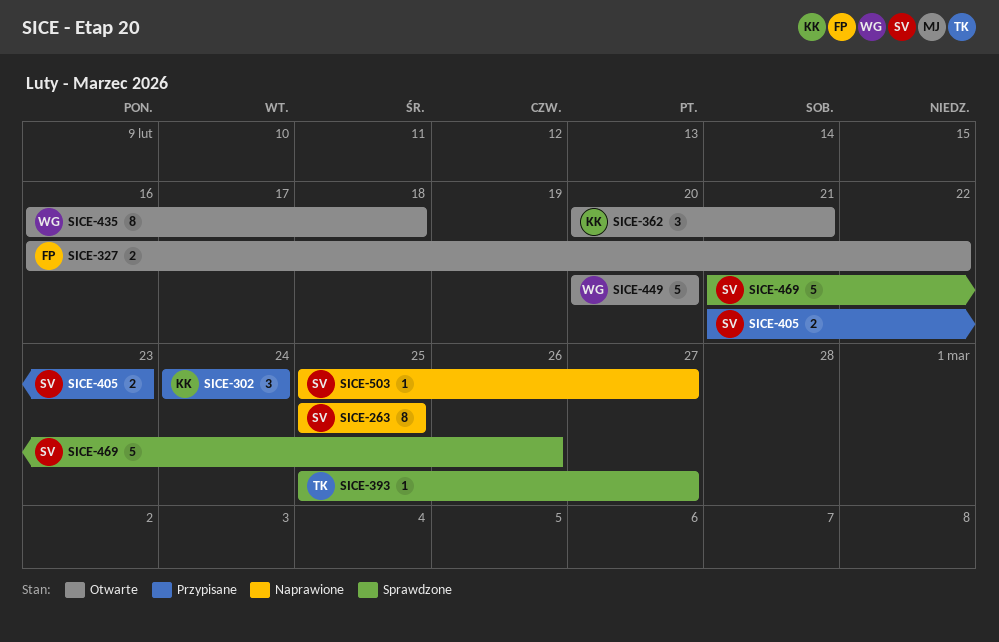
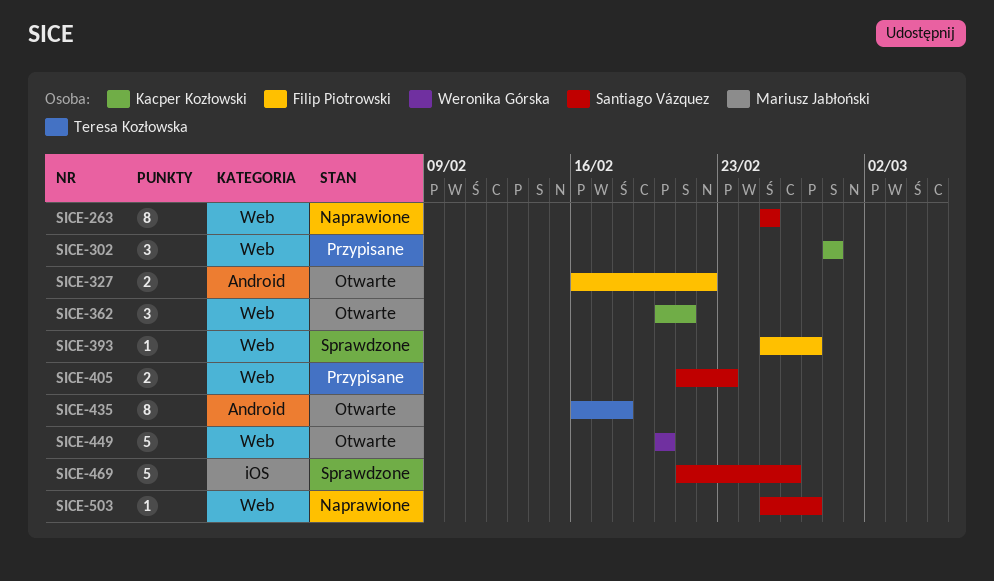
SICE-302, start: Feb 24 -> Feb 28
SICE-302, due: Feb 24 -> Feb 28
SICE-393, owner: Teresa Kozłowska -> Filip Piotrowski
SICE-435, owner: Weronika Górska -> Teresa Kozłowska

